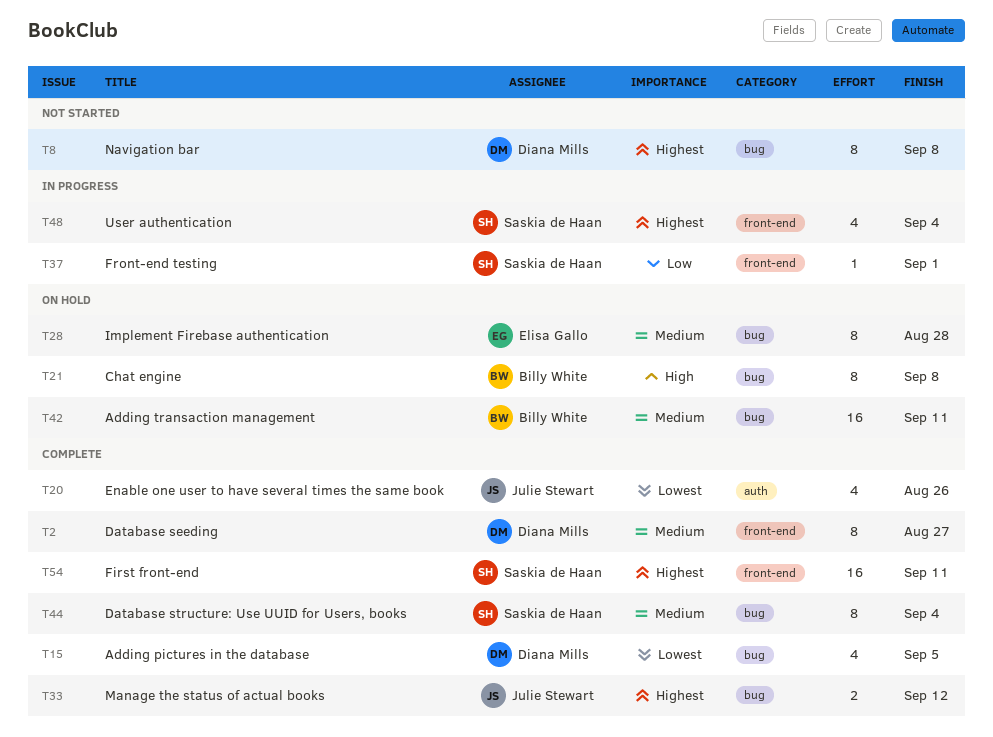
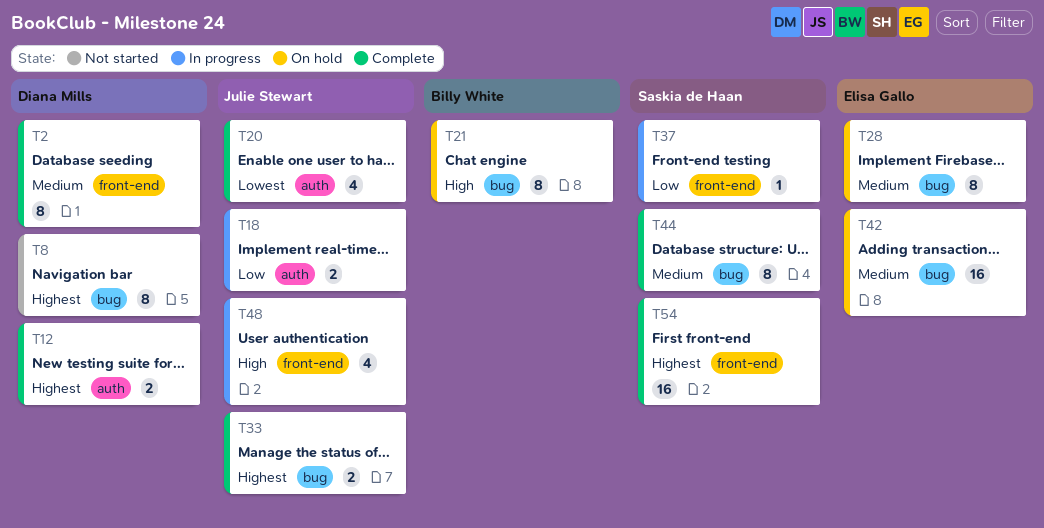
T12: none -> present
T15: present -> none
T18: none -> present
T42, owner: Billy White -> Elisa Gallo
T48, owner: Saskia de Haan -> Julie Stewart
T48, priority: Highest -> High

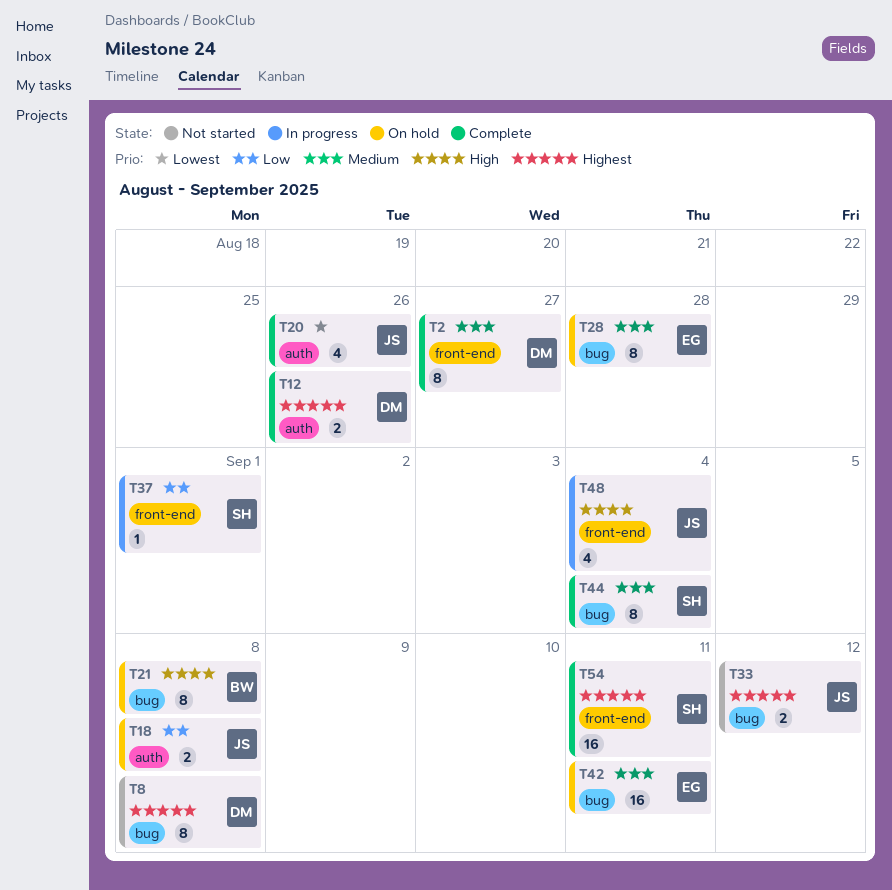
T18, status: In progress -> On hold
T33, status: Complete -> Not started

